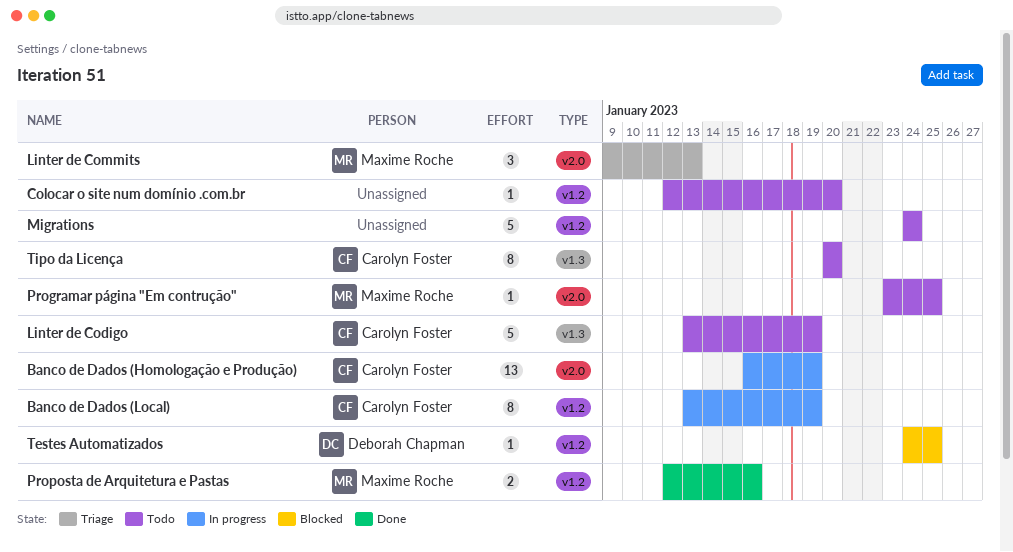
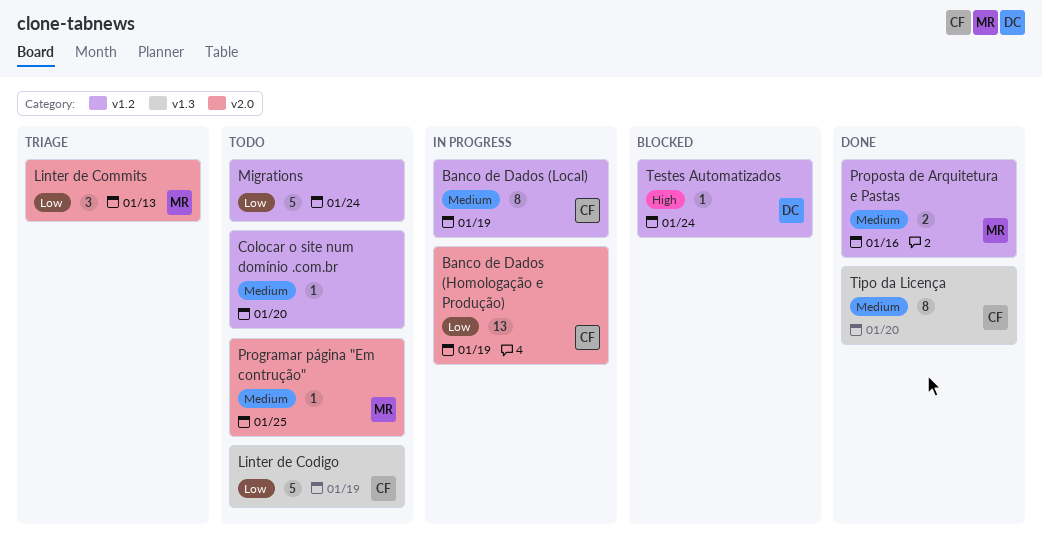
Testes Automatizados, due: Jan 25 -> Jan 24
Tipo da Licença, status: Todo -> Done

